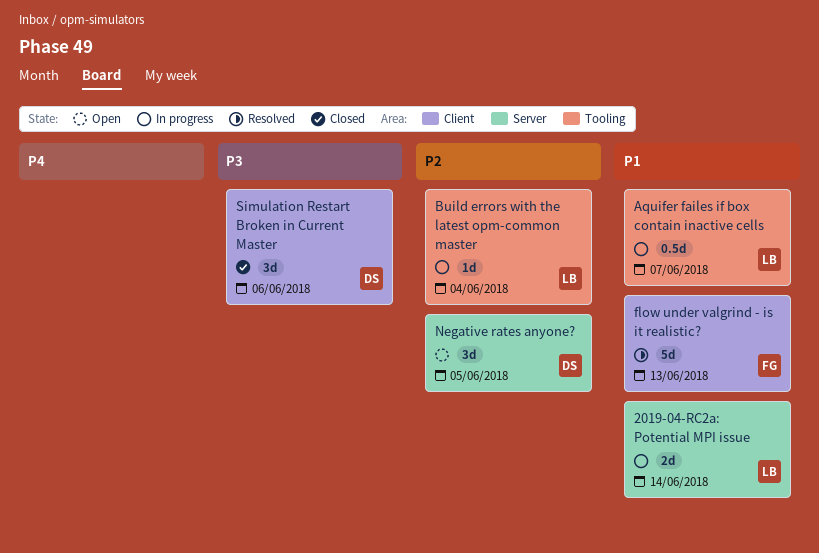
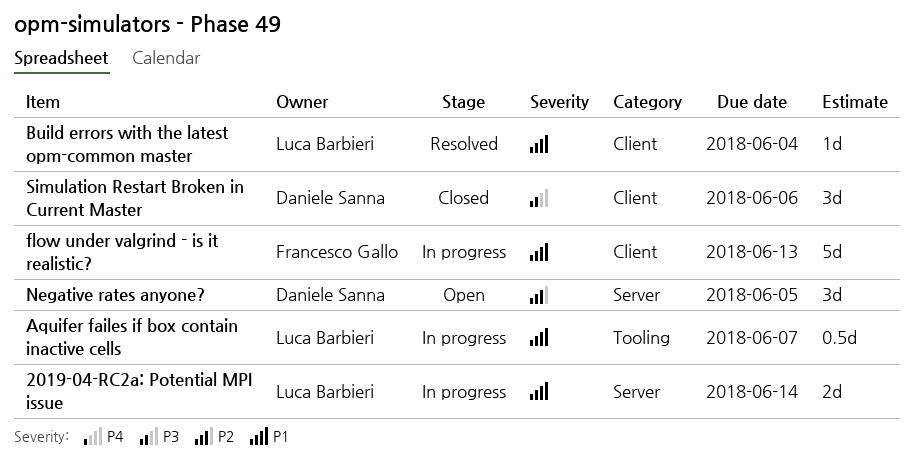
Build errors with the latest opm-common master, status: In progress -> Resolved
Build errors with the latest opm-common master, priority: P2 -> P1
Build errors with the latest opm-common master, label: Tooling -> Client
flow under valgrind - is it realistic?, status: Resolved -> In progress

